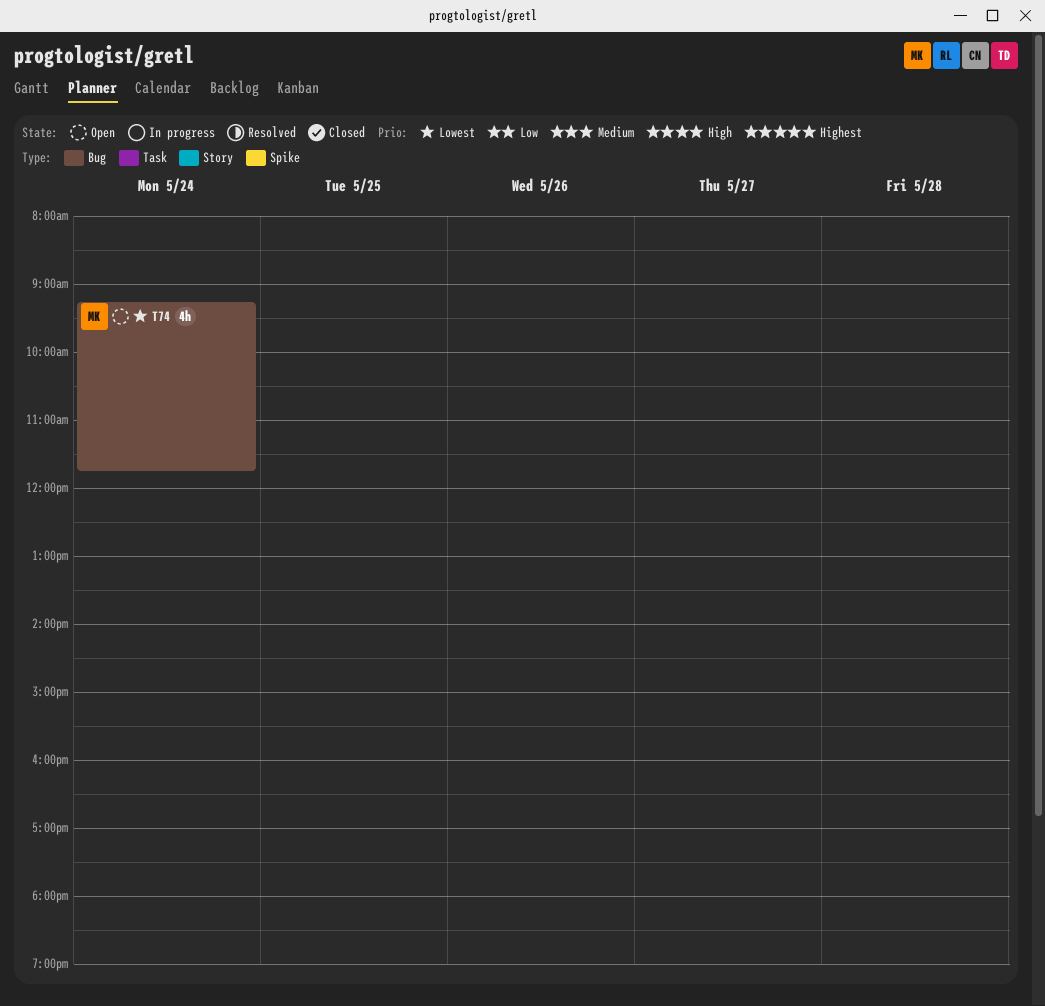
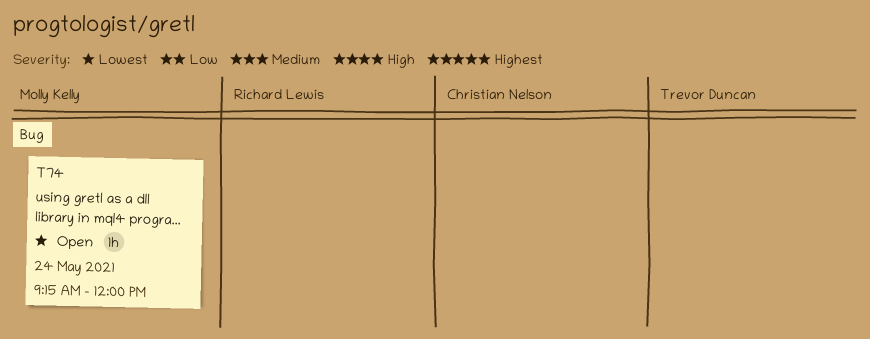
T74, estimate: 4h -> 1h
T74, ends: 11:45 -> 12:00

